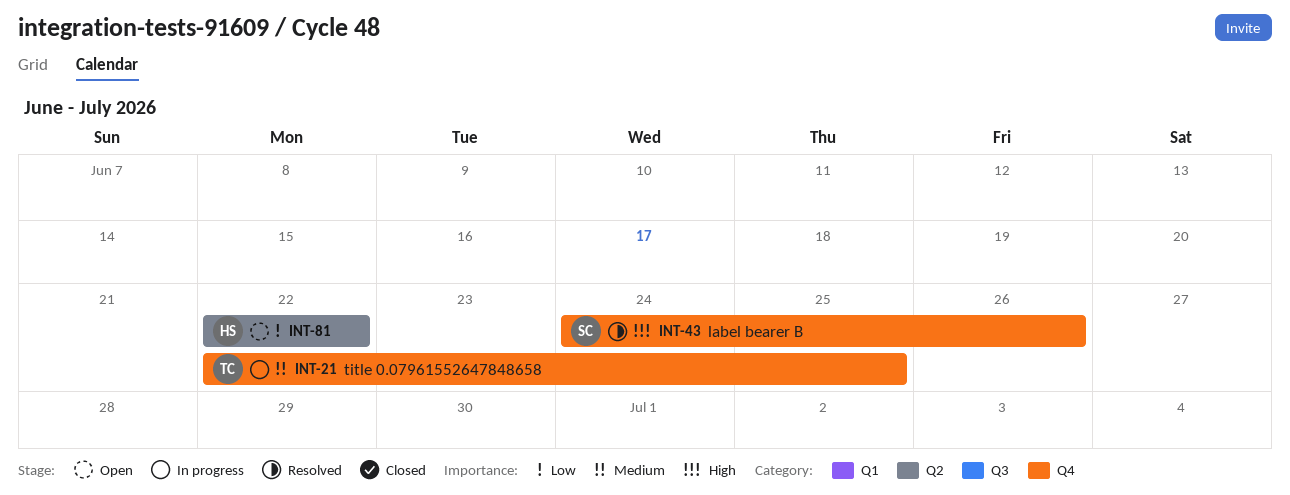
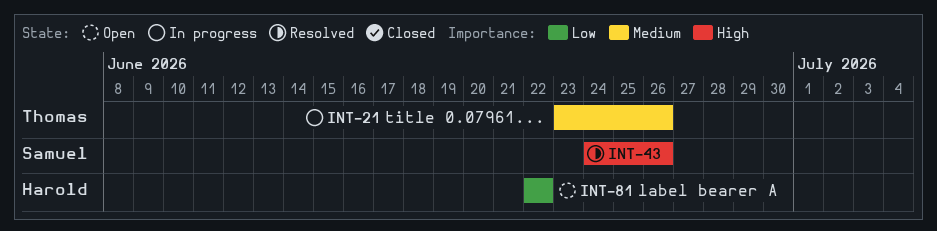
INT-21, start: Jun 22 -> Jun 23
INT-21, due: Jun 25 -> Jun 26

